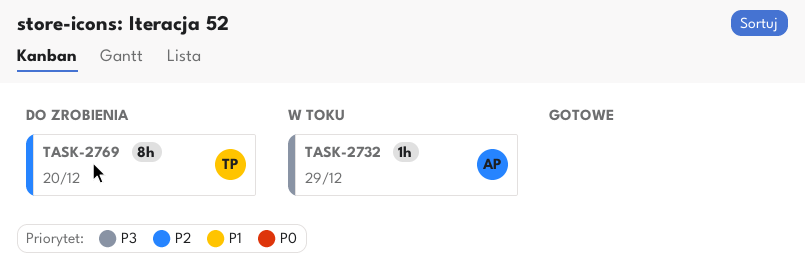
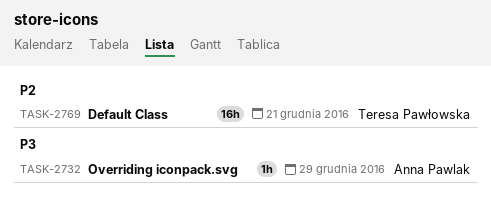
TASK-2769, estimate: 8h -> 16h
TASK-2769, due: Dec 20 -> Dec 21

